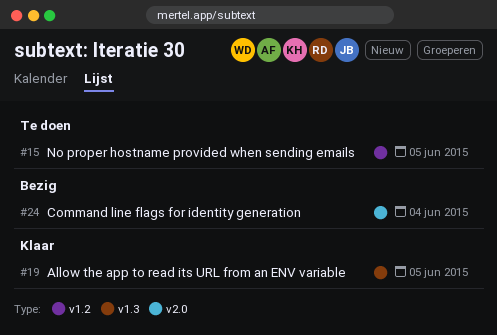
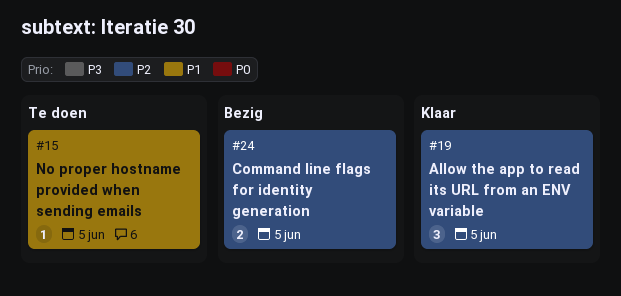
#24, due: Jun 4 -> Jun 5

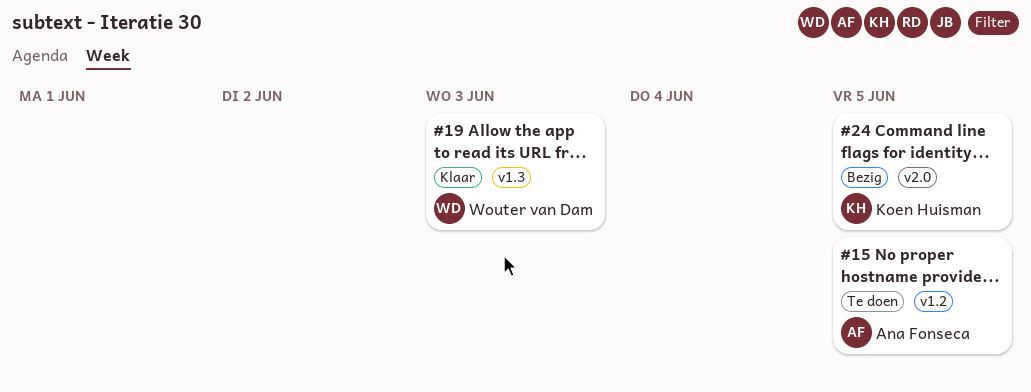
#19, due: Jun 5 -> Jun 3

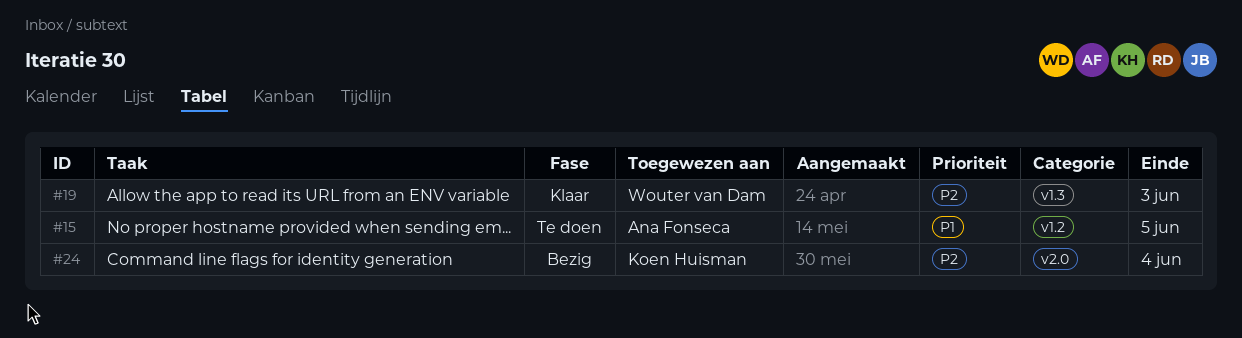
#24, due: Jun 5 -> Jun 4

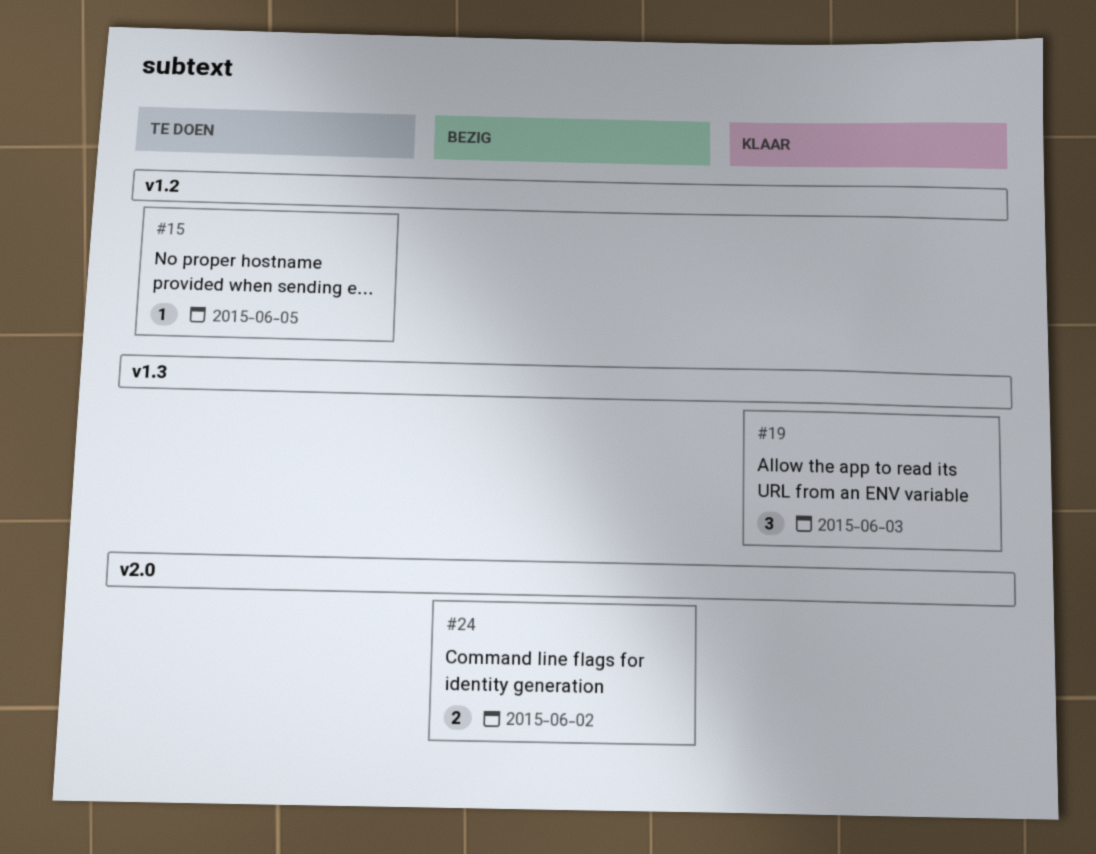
#24, due: Jun 4 -> Jun 2

